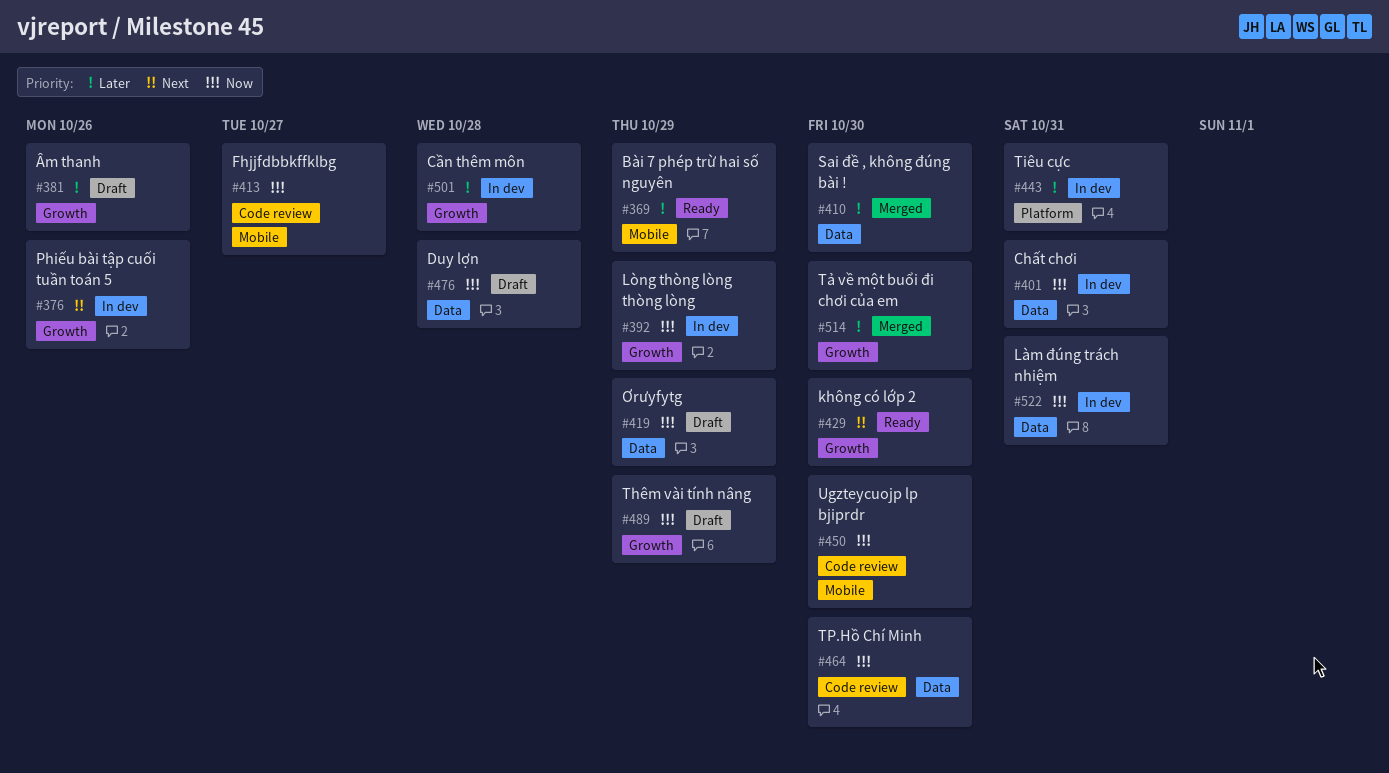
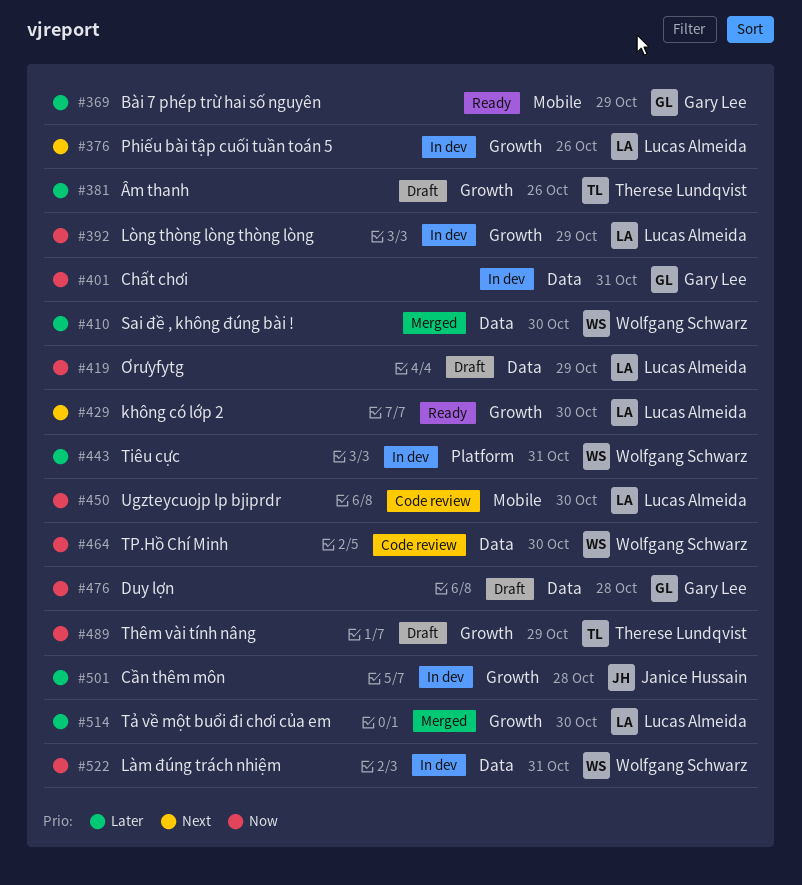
#413: present -> none

